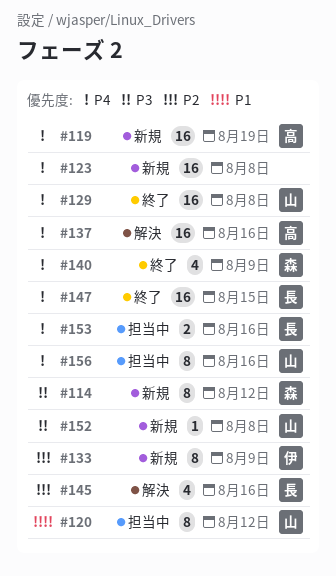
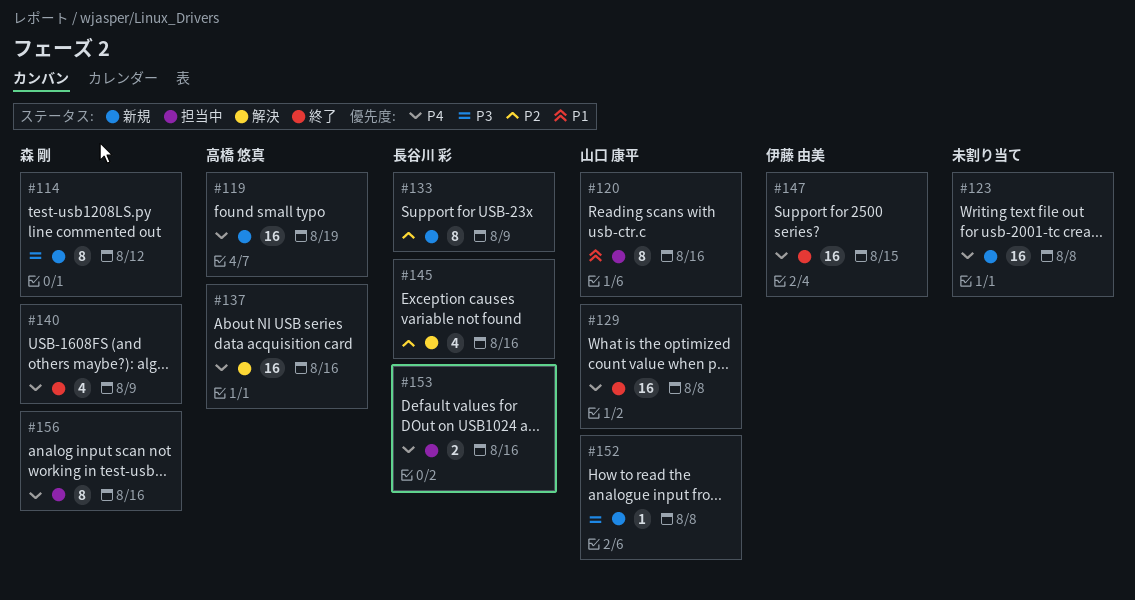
#120, due: Aug 12 -> Aug 16
#133, owner: 伊藤 由美 -> 長谷川 彩
#147, owner: 長谷川 彩 -> 伊藤 由美
#156, owner: 山口 康平 -> 森 剛

